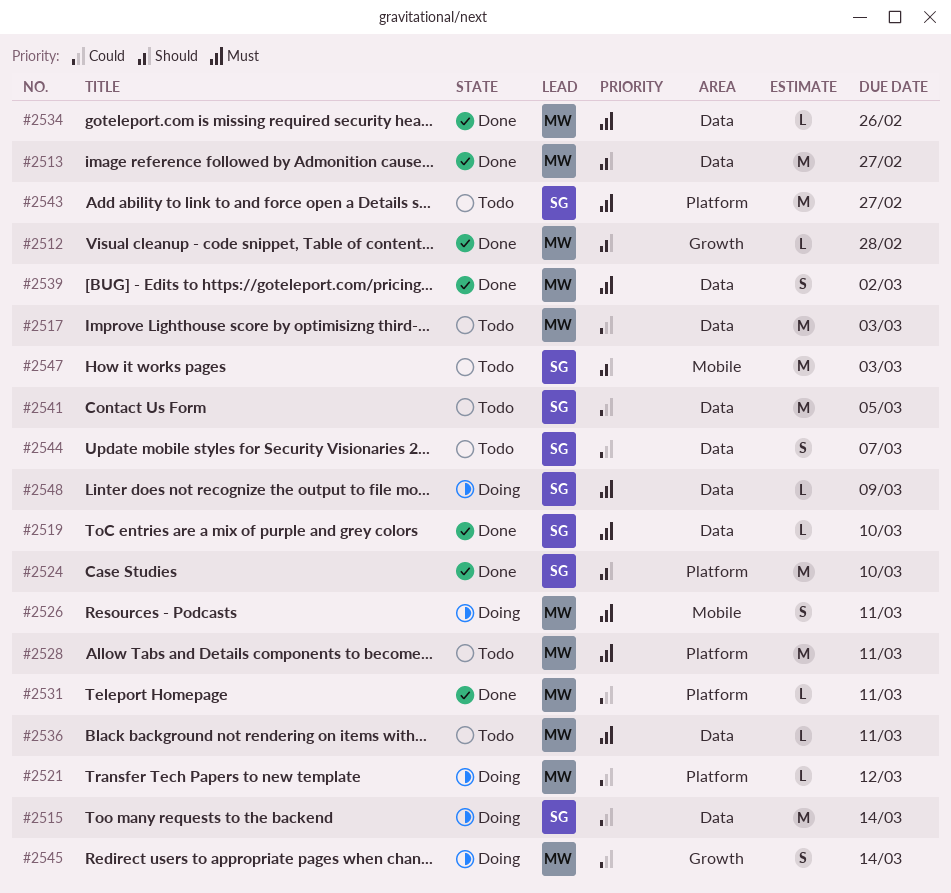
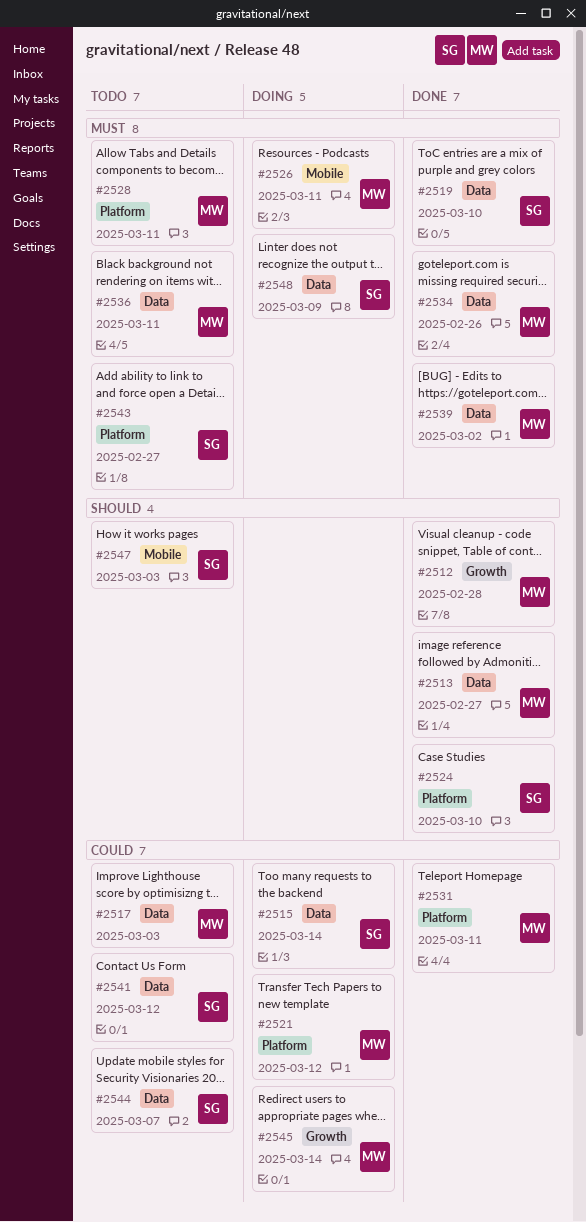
#2541, due: Mar 5 -> Mar 12

